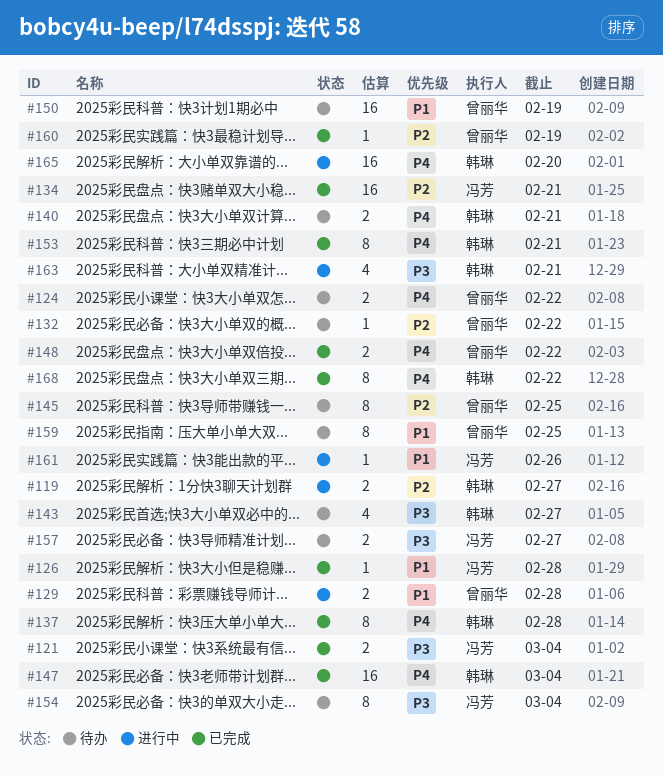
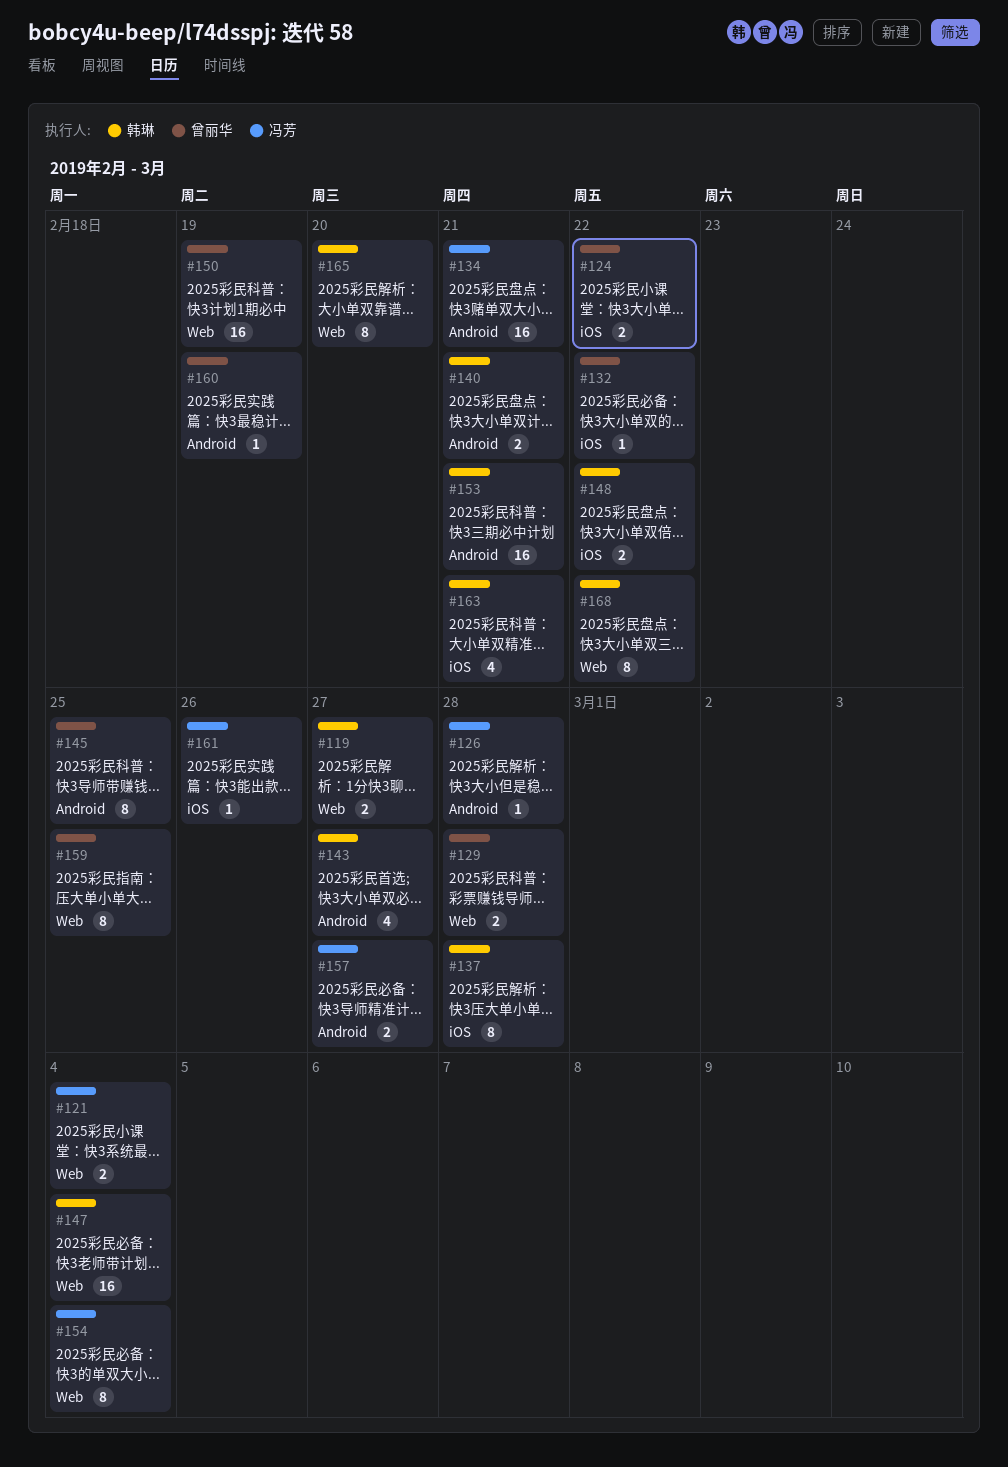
#148, owner: 曾丽华 -> 韩琳
#153, estimate: 8 -> 16
#165, estimate: 16 -> 8

